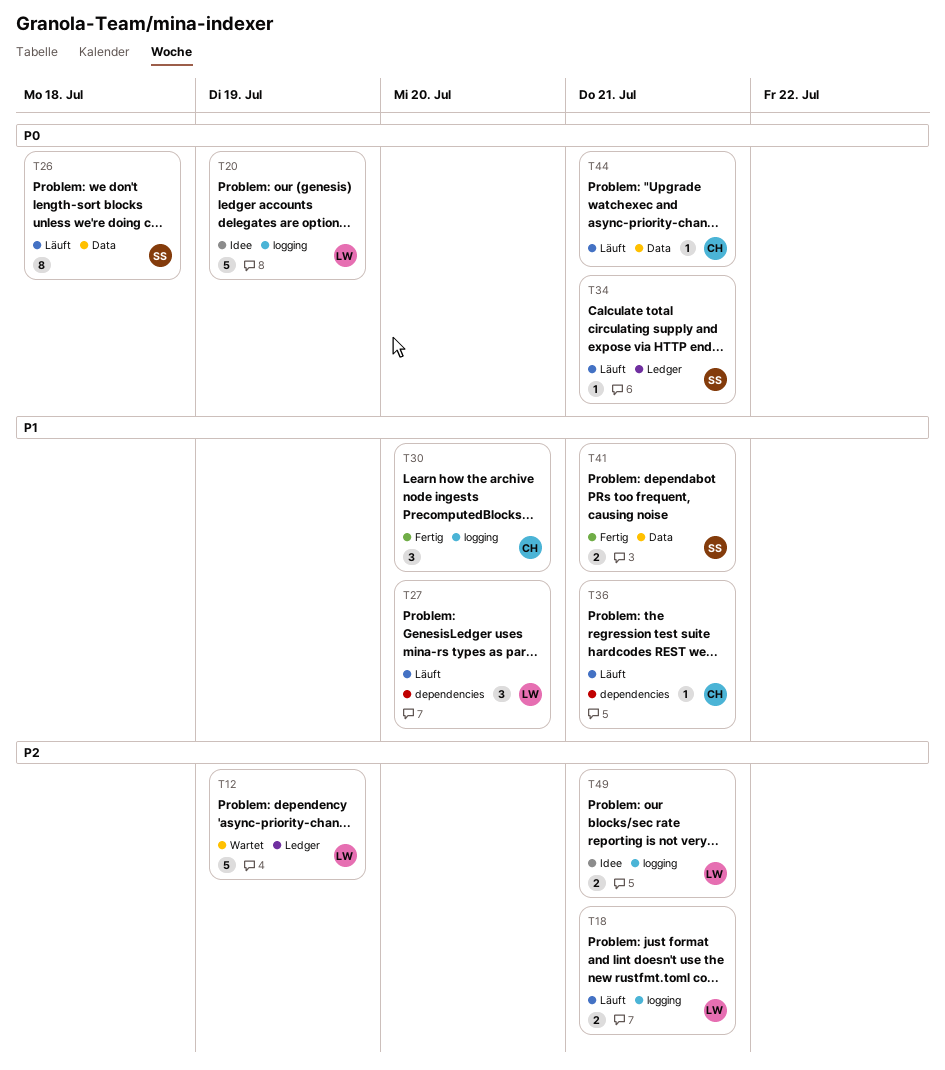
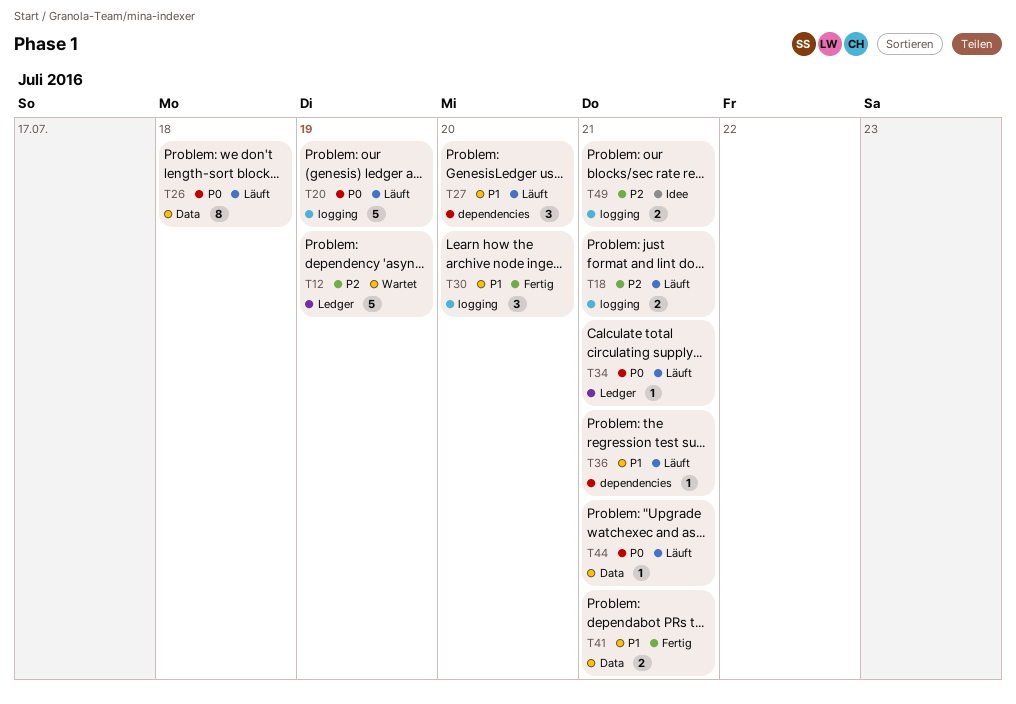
T20, status: Idee -> Läuft

